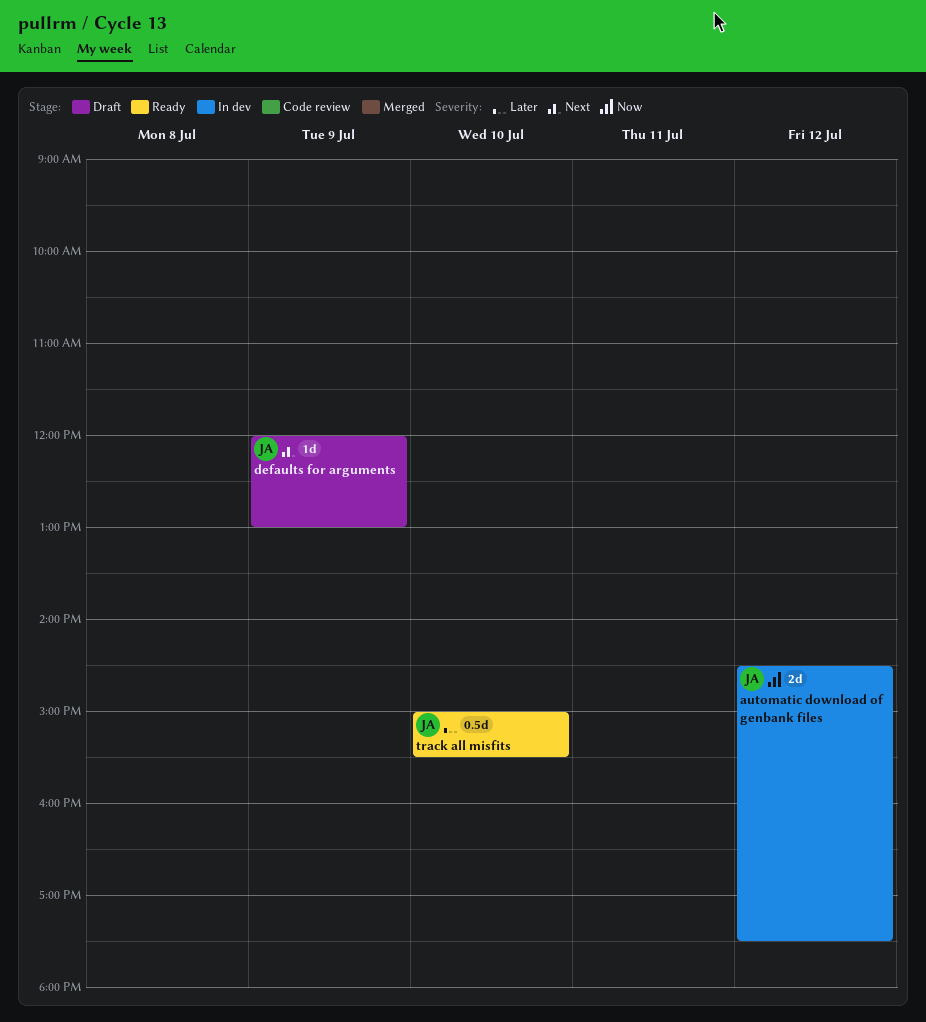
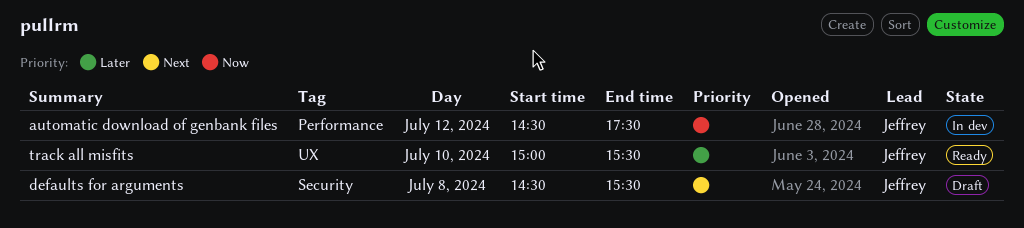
defaults for arguments, day: Jul 9 -> Jul 8
defaults for arguments, begins: 12:00 -> 14:30
defaults for arguments, ends: 13:00 -> 15:30

